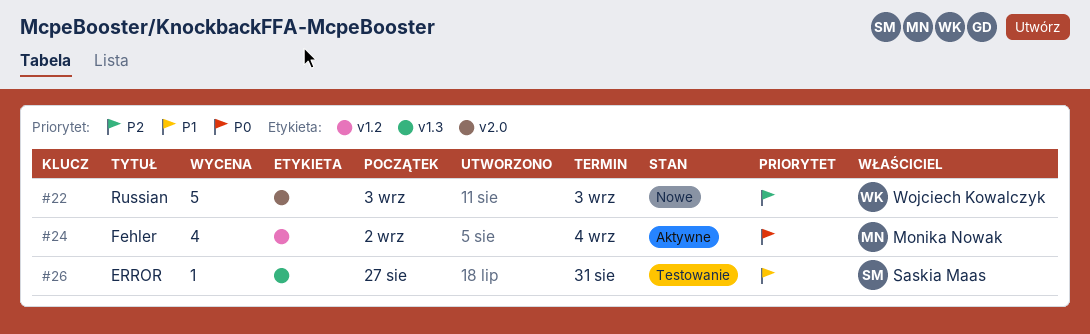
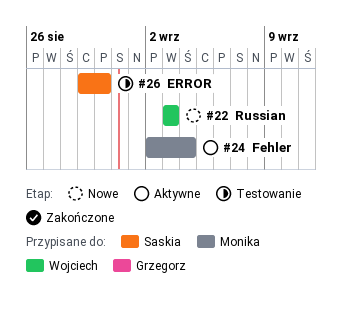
#26, start: Aug 27 -> Aug 29
#26, due: Aug 31 -> Aug 30

